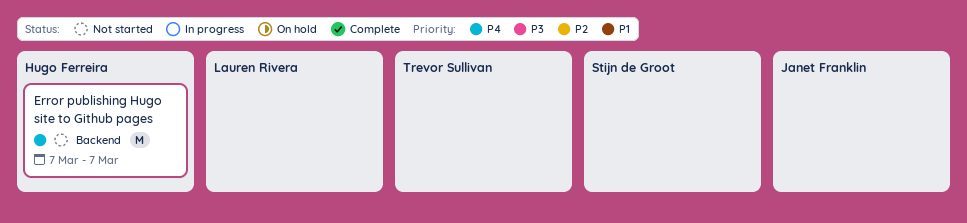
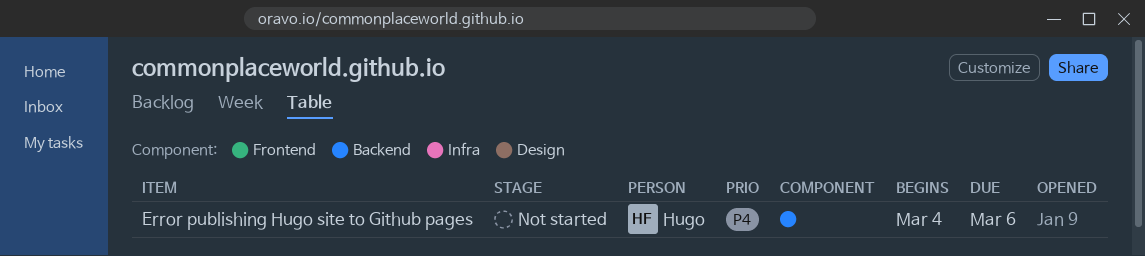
Error publishing Hugo site to Github pages, start: Mar 7 -> Mar 4
Error publishing Hugo site to Github pages, due: Mar 7 -> Mar 6

